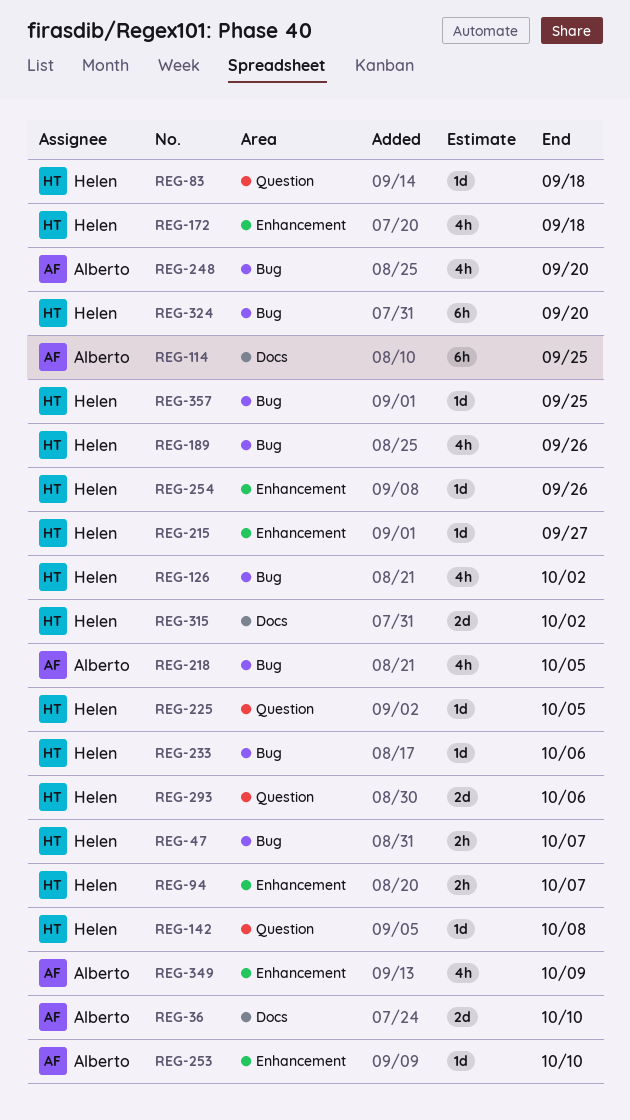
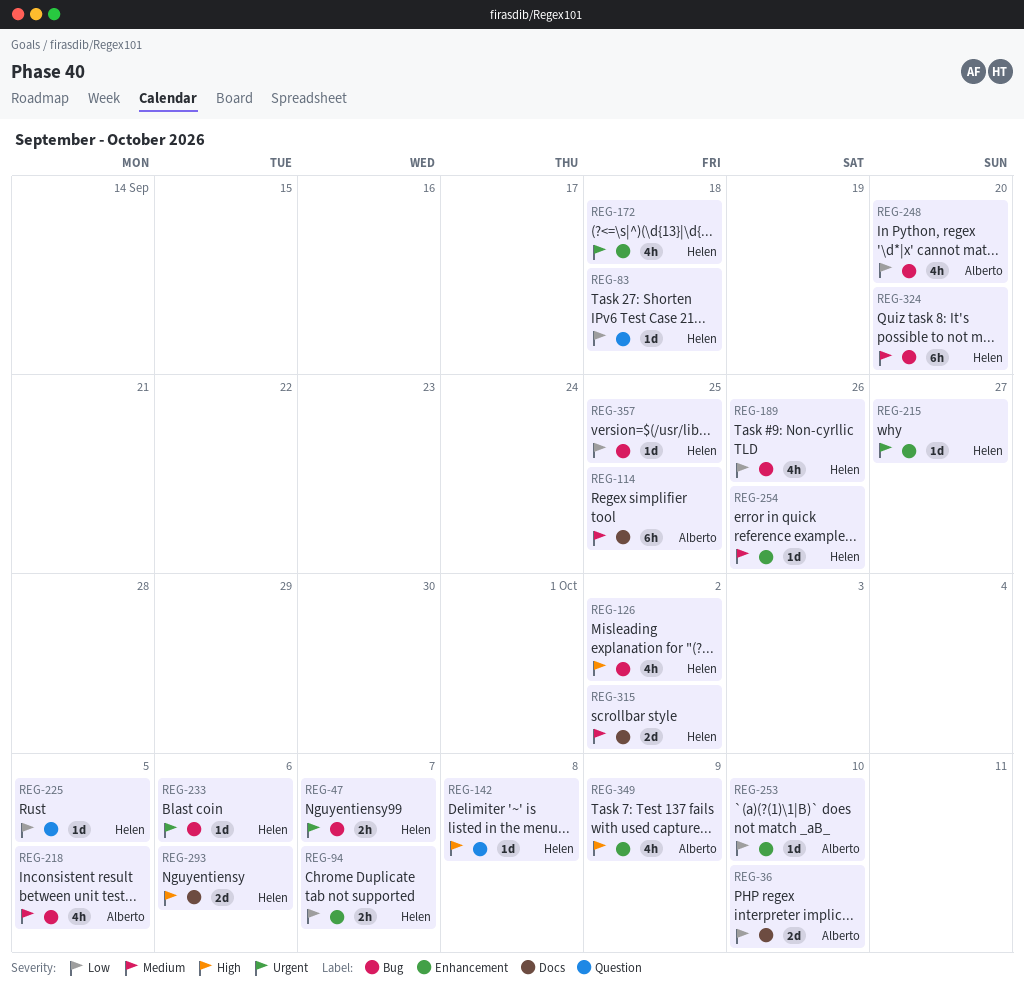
REG-293, label: Question -> Docs

